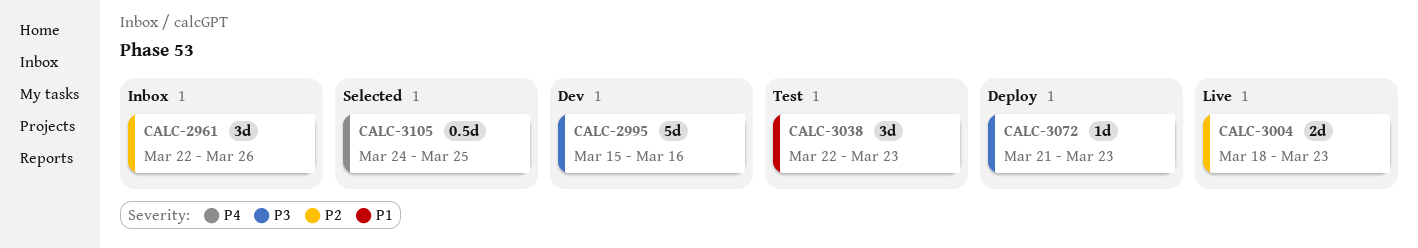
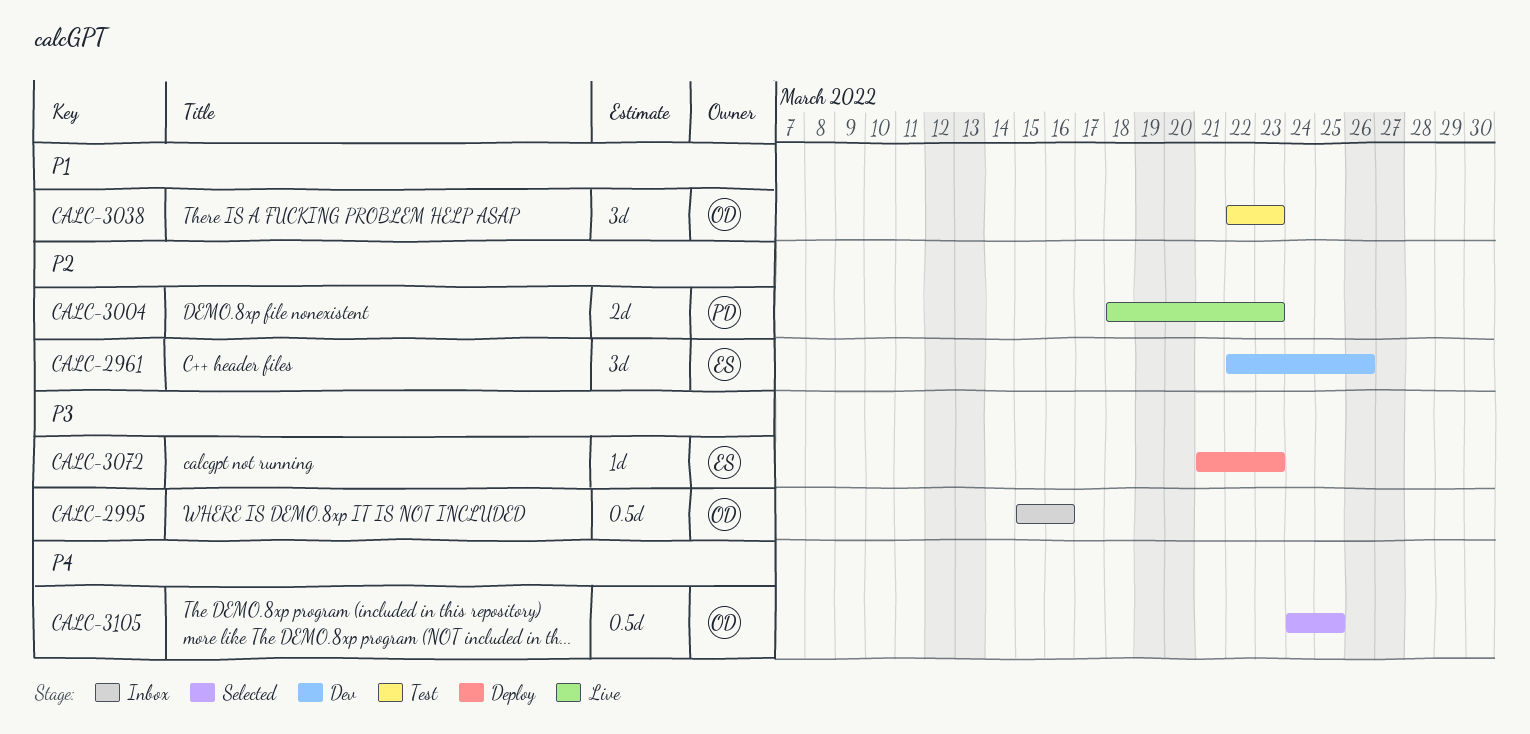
CALC-2961, status: Inbox -> Dev
CALC-2995, status: Dev -> Inbox
CALC-2995, estimate: 5d -> 0.5d

